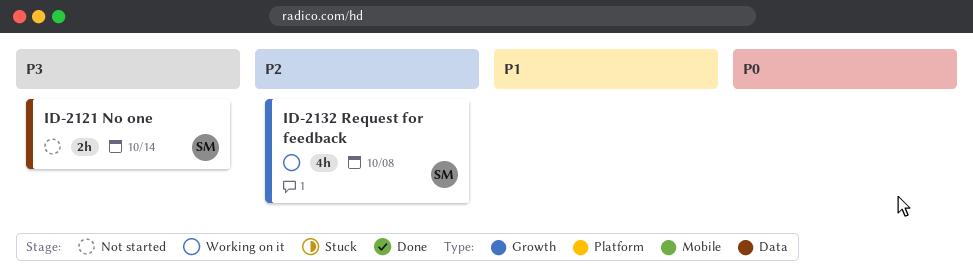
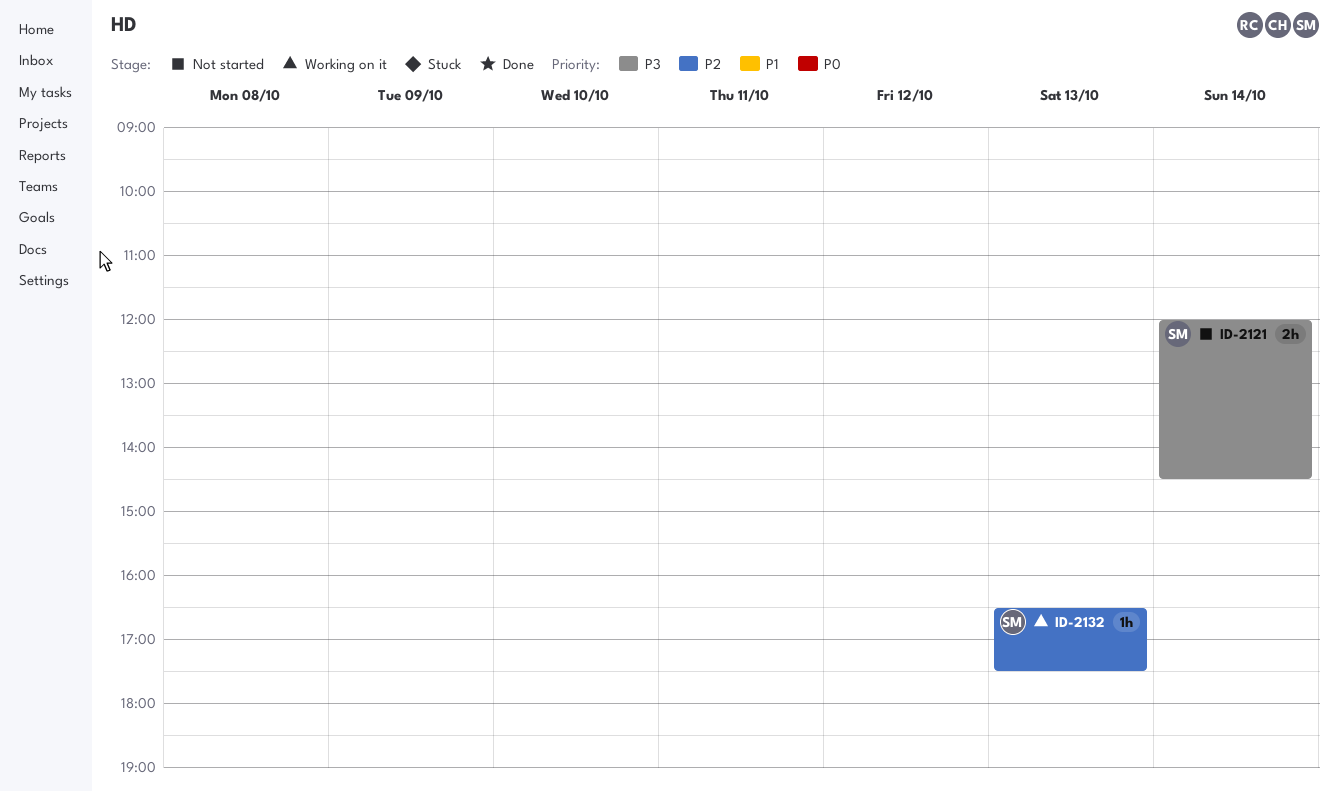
ID-2132, estimate: 4h -> 1h
ID-2132, day: Oct 8 -> Oct 13

